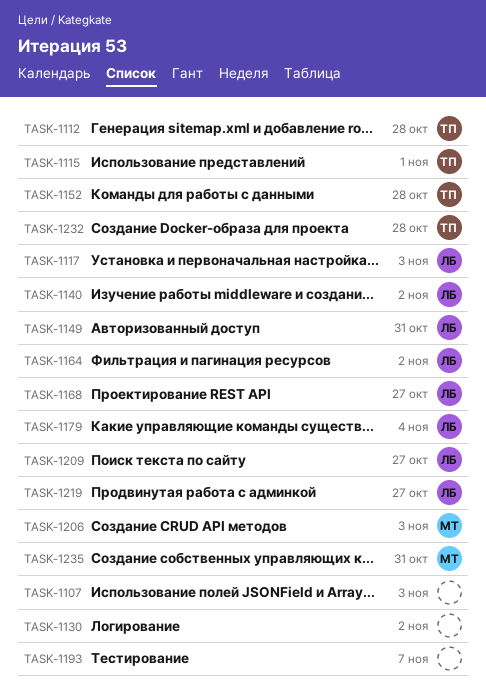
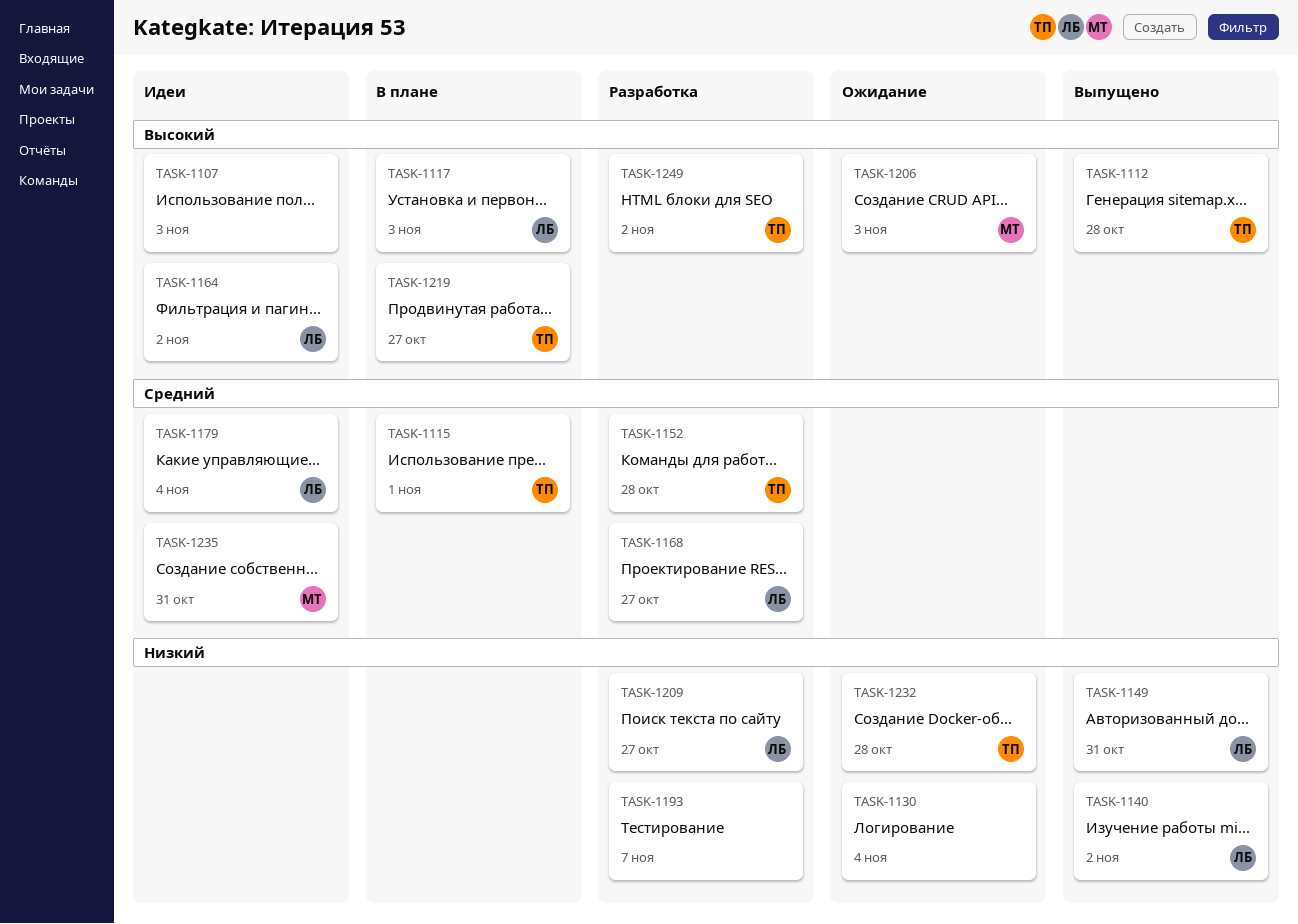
TASK-1130, due: Nov 2 -> Nov 4
TASK-1219, owner: ЛБ -> ТП
TASK-1249: none -> present

